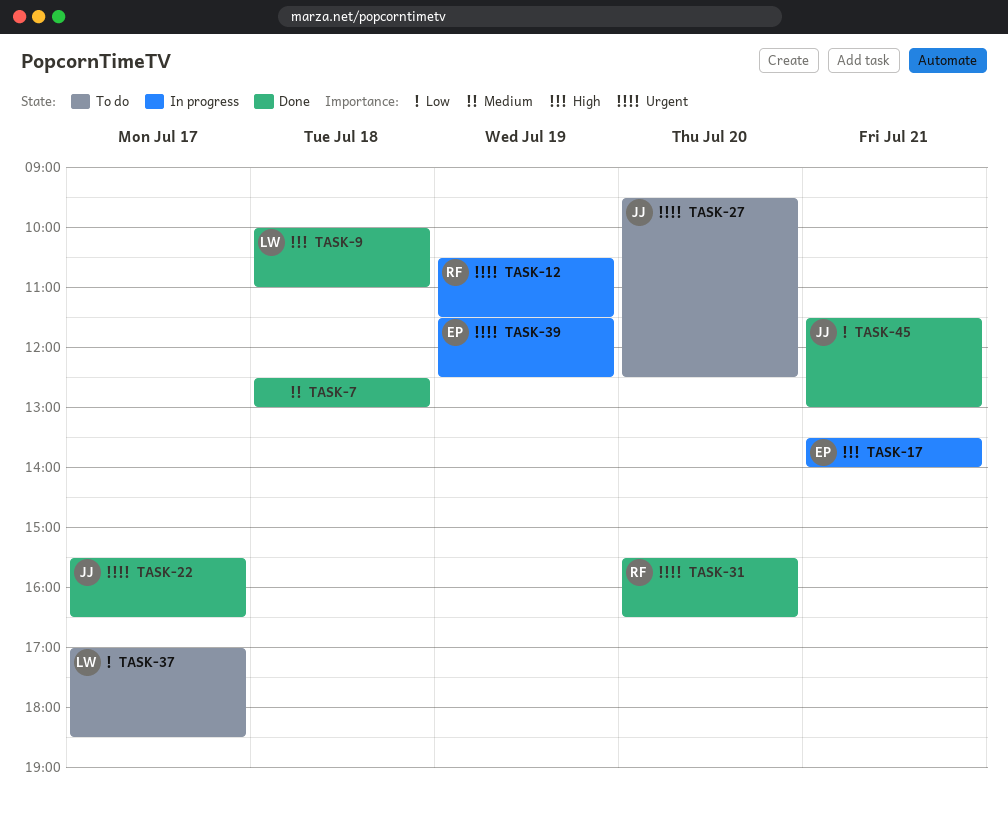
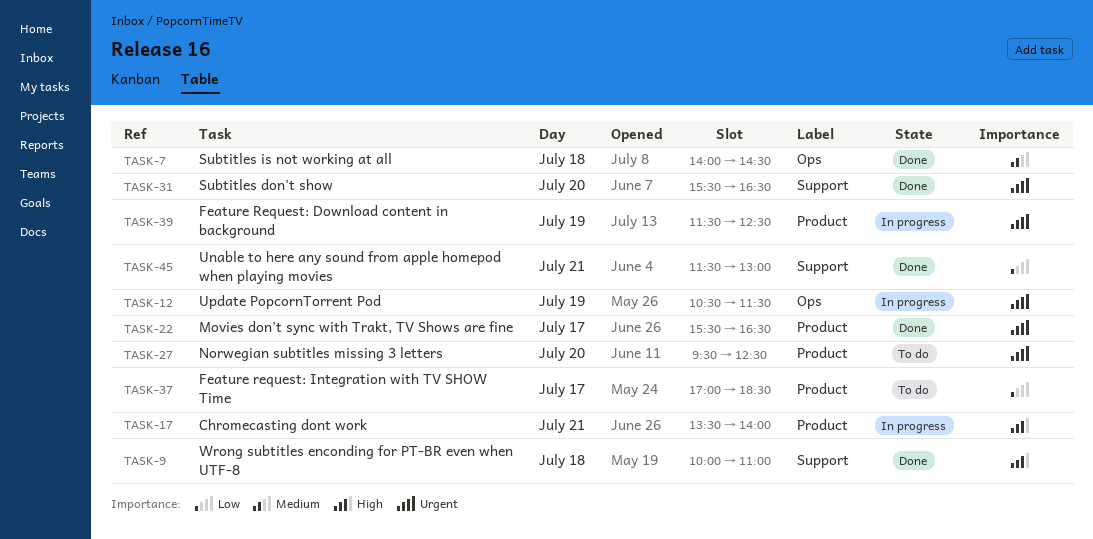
TASK-7, begins: 12:30 -> 14:00
TASK-7, ends: 13:00 -> 14:30

